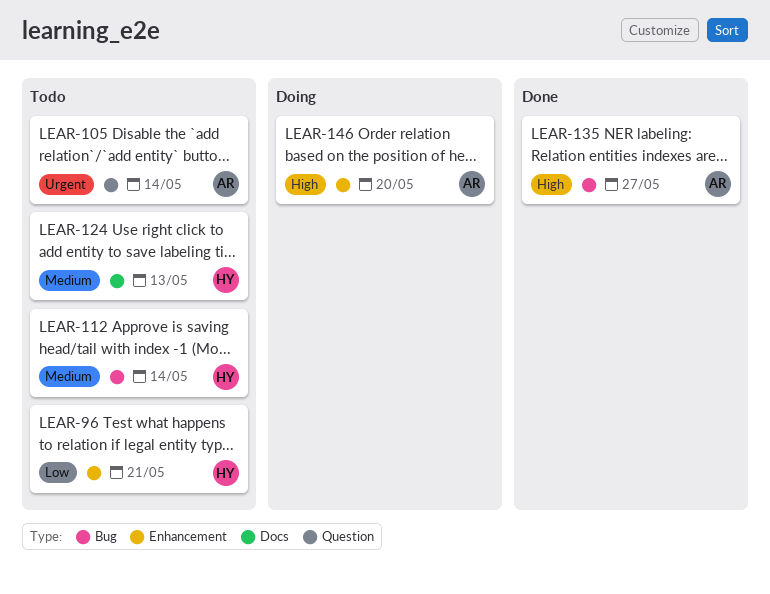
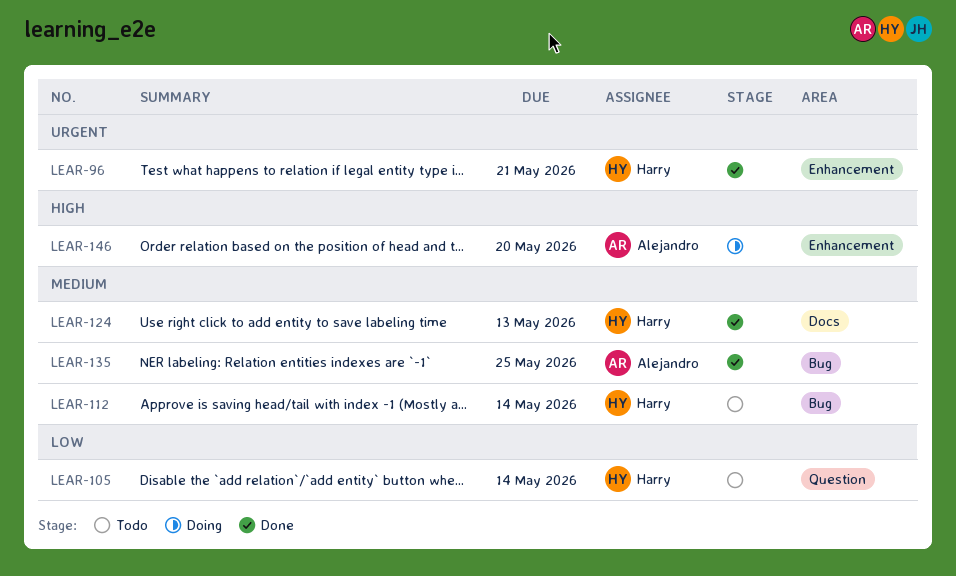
LEAR-96, status: Todo -> Done
LEAR-96, priority: Low -> Urgent
LEAR-105, owner: Alejandro -> Harry
LEAR-105, priority: Urgent -> Low
LEAR-124, status: Todo -> Done
LEAR-135, priority: High -> Medium
LEAR-135, due: May 27 -> May 25

